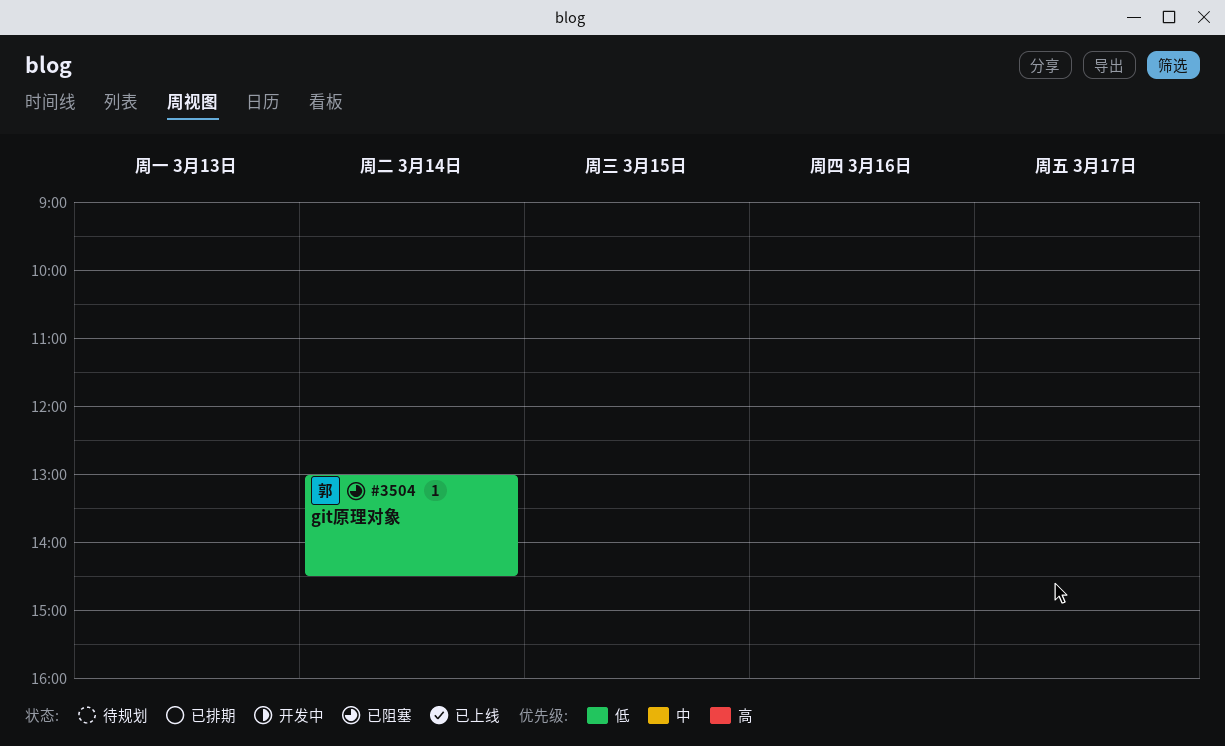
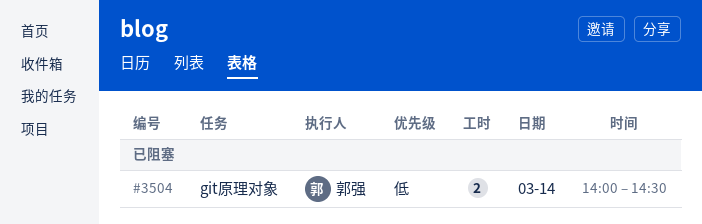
#3504, estimate: 1 -> 2
#3504, begins: 13:00 -> 14:00

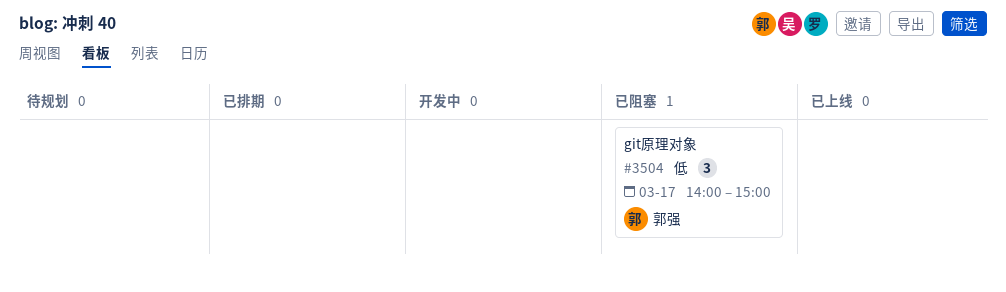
#3504, estimate: 2 -> 3
#3504, day: Mar 14 -> Mar 17
#3504, ends: 14:30 -> 15:00

